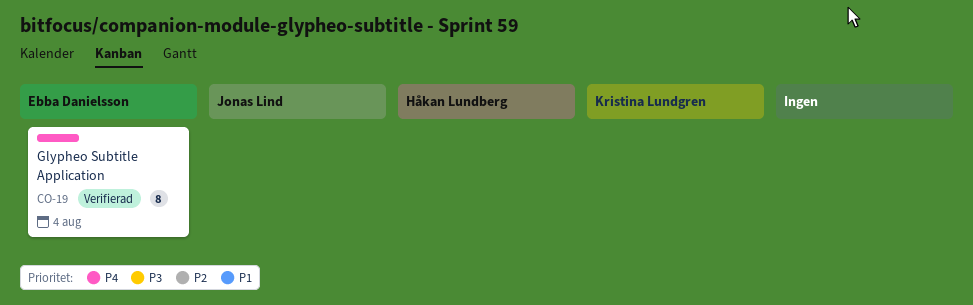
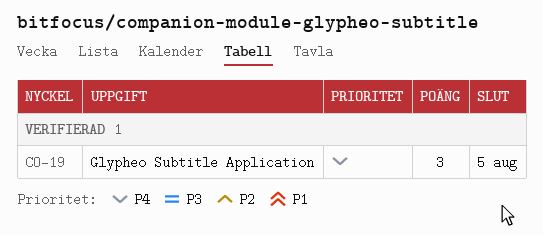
CO-19, estimate: 8 -> 3
CO-19, due: Aug 4 -> Aug 5

